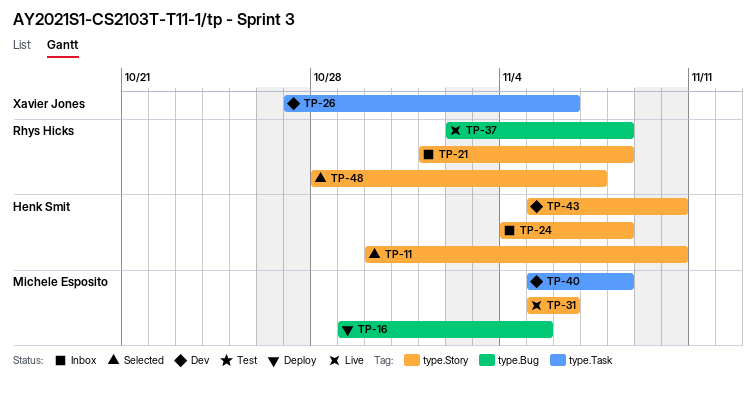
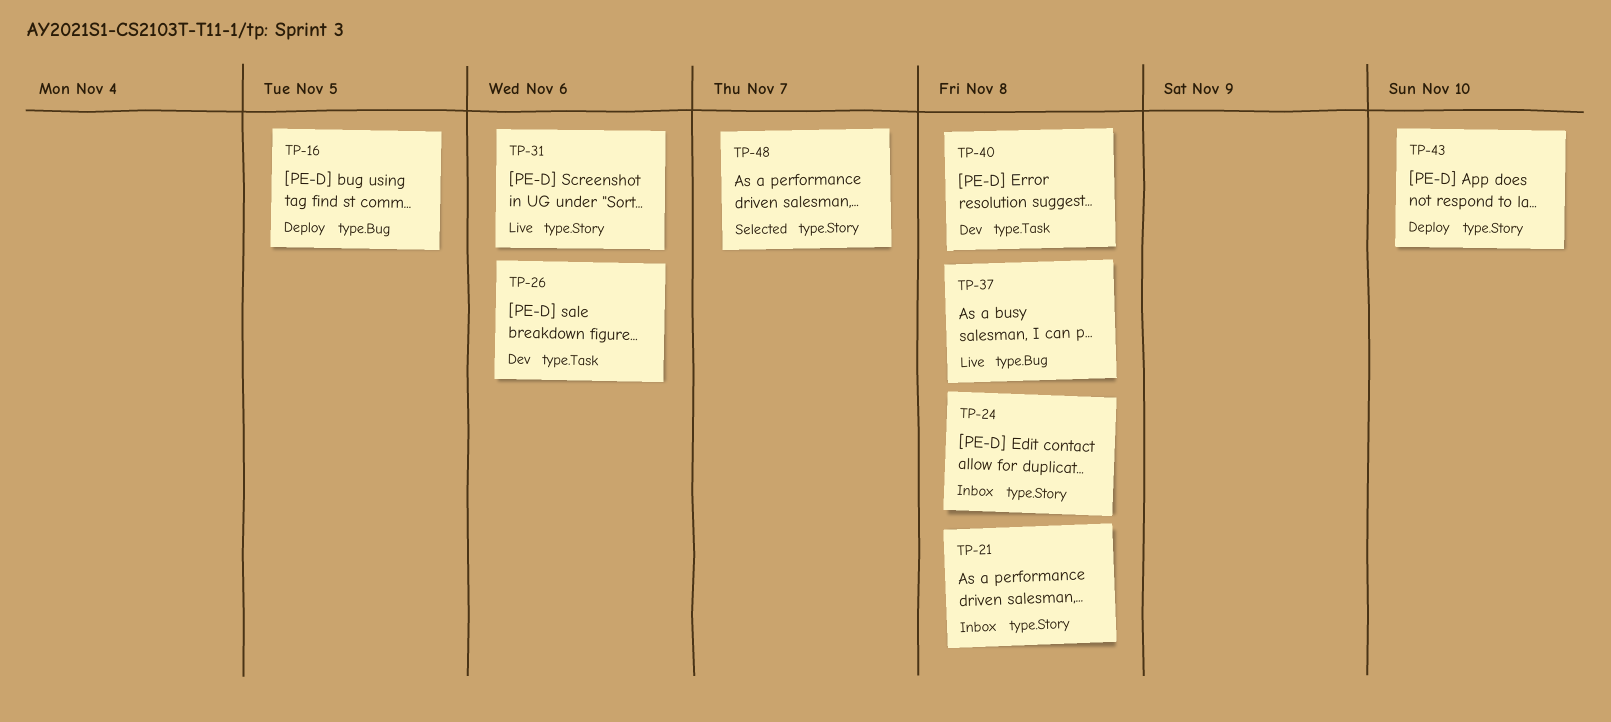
TP-11: present -> none
TP-43, status: Dev -> Deploy

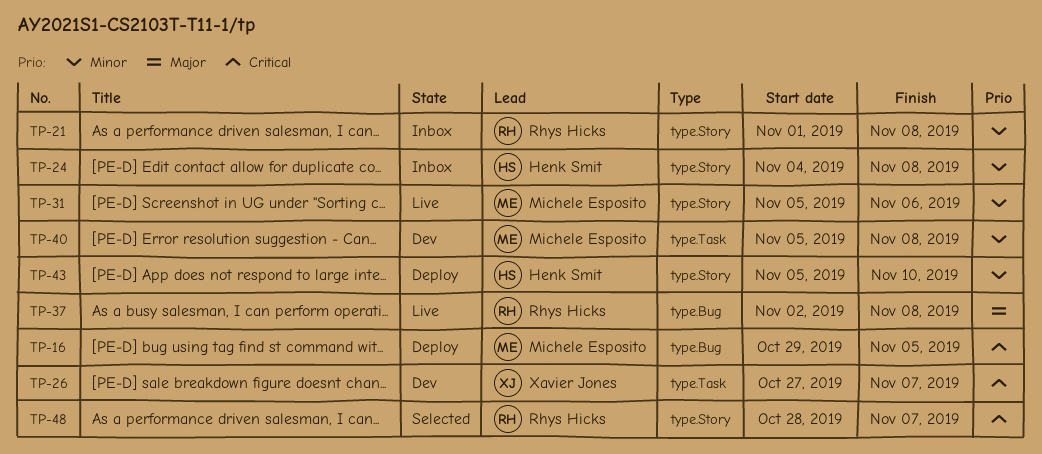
TP-26, due: Nov 6 -> Nov 7

